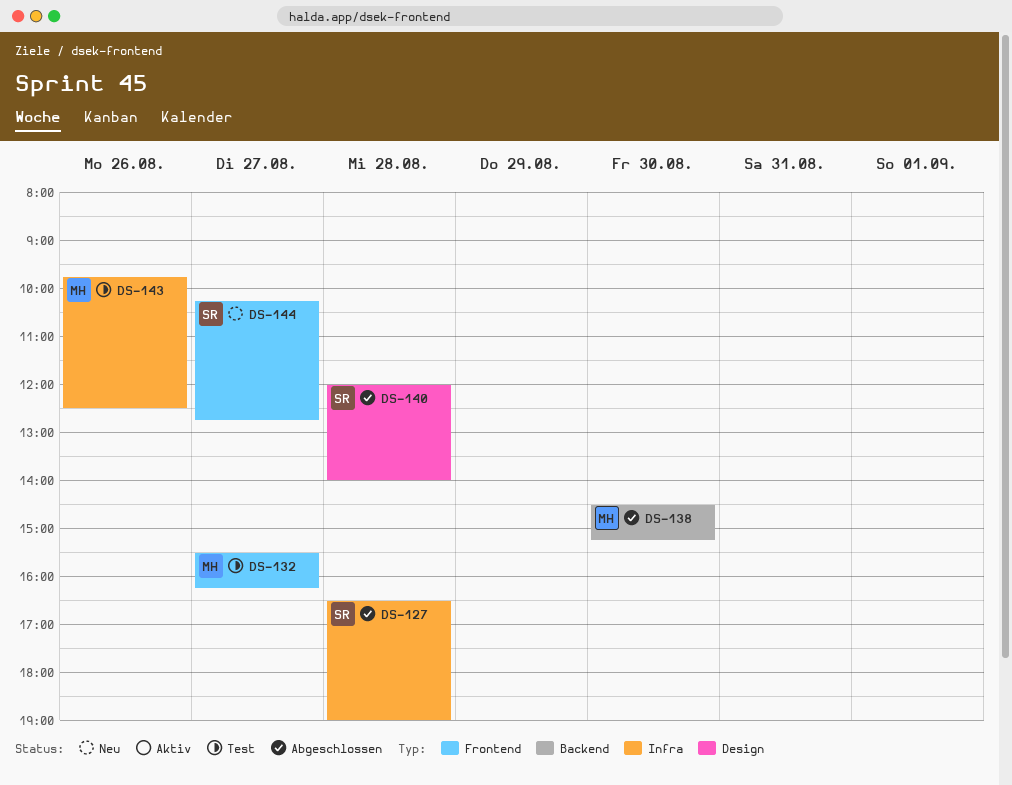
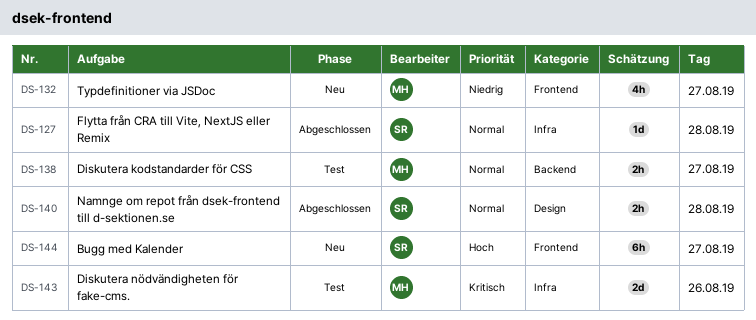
DS-132, status: Test -> Neu
DS-138, status: Abgeschlossen -> Test
DS-138, day: Aug 30 -> Aug 27

